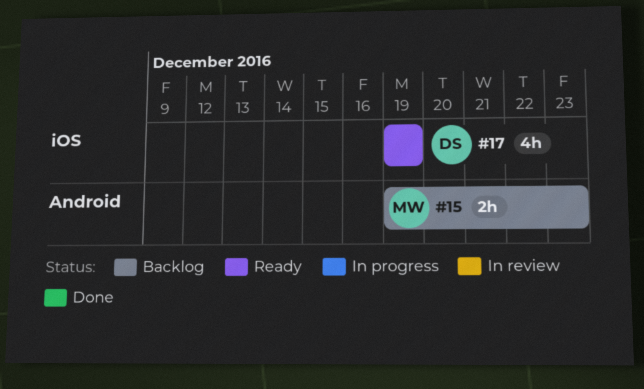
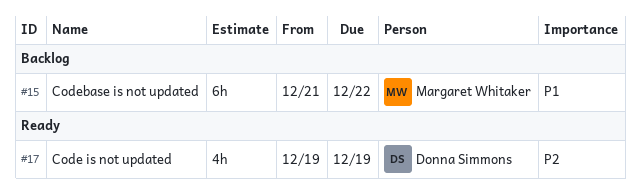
#15, estimate: 2h -> 6h
#15, start: Dec 19 -> Dec 21
#15, due: Dec 23 -> Dec 22

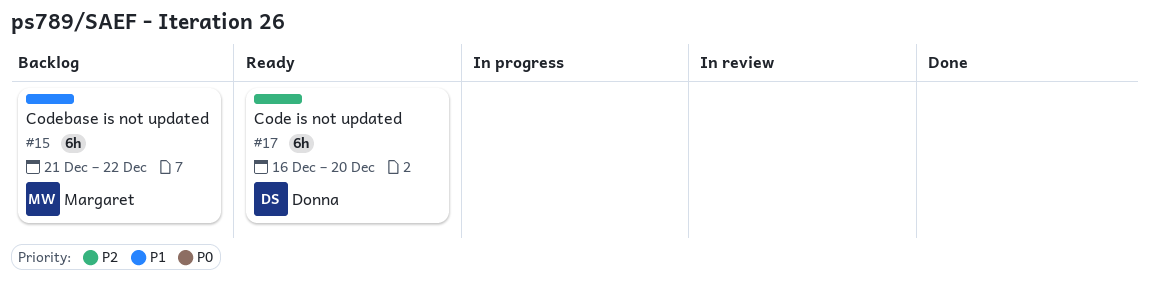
#17, estimate: 4h -> 6h
#17, start: Dec 19 -> Dec 16
#17, due: Dec 19 -> Dec 20

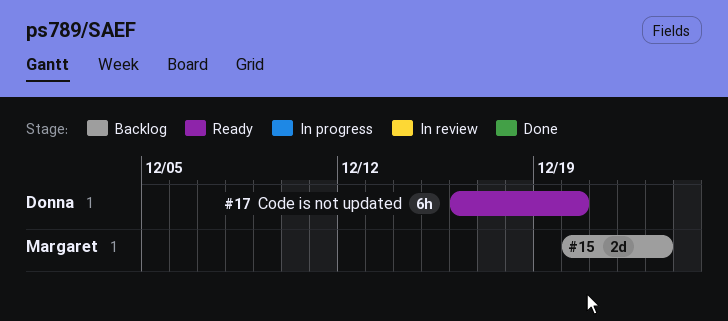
#15, estimate: 6h -> 2d
#15, start: Dec 21 -> Dec 20
#15, due: Dec 22 -> Dec 23

